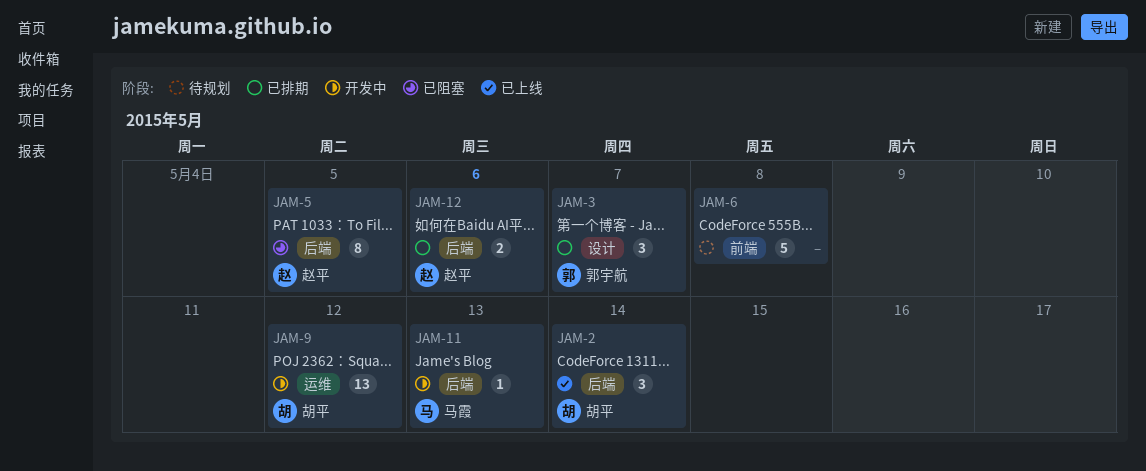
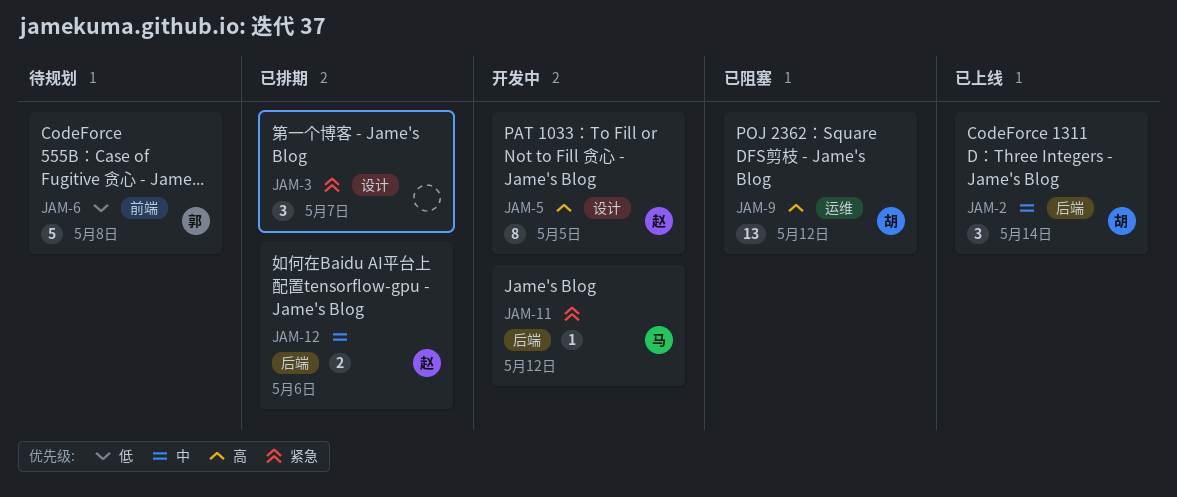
JAM-3, owner: 郭宇航 -> none
JAM-5, status: 已阻塞 -> 开发中
JAM-5, label: 后端 -> 设计
JAM-6, owner: none -> 郭宇航
JAM-9, status: 开发中 -> 已阻塞
JAM-11, due: May 13 -> May 12

